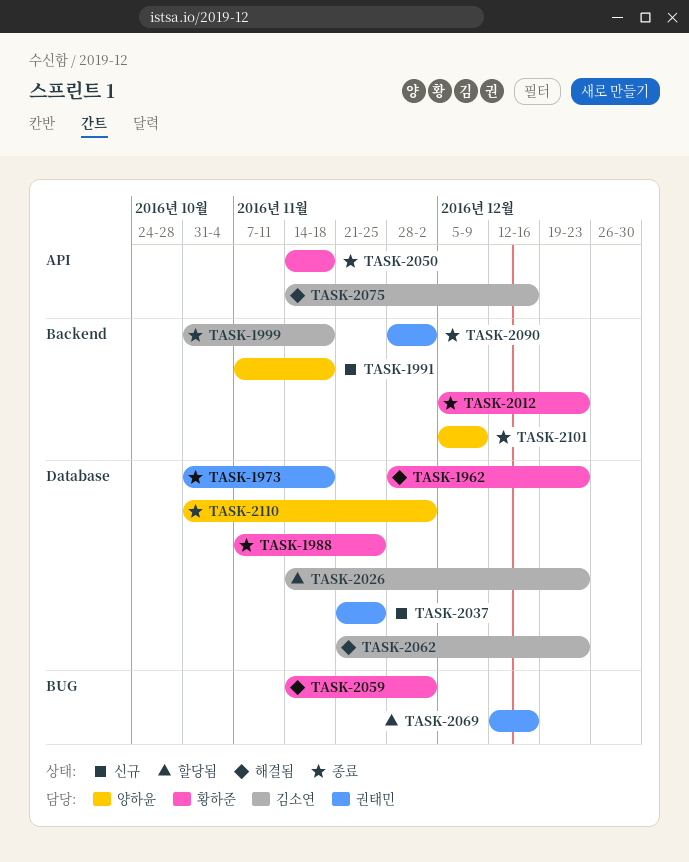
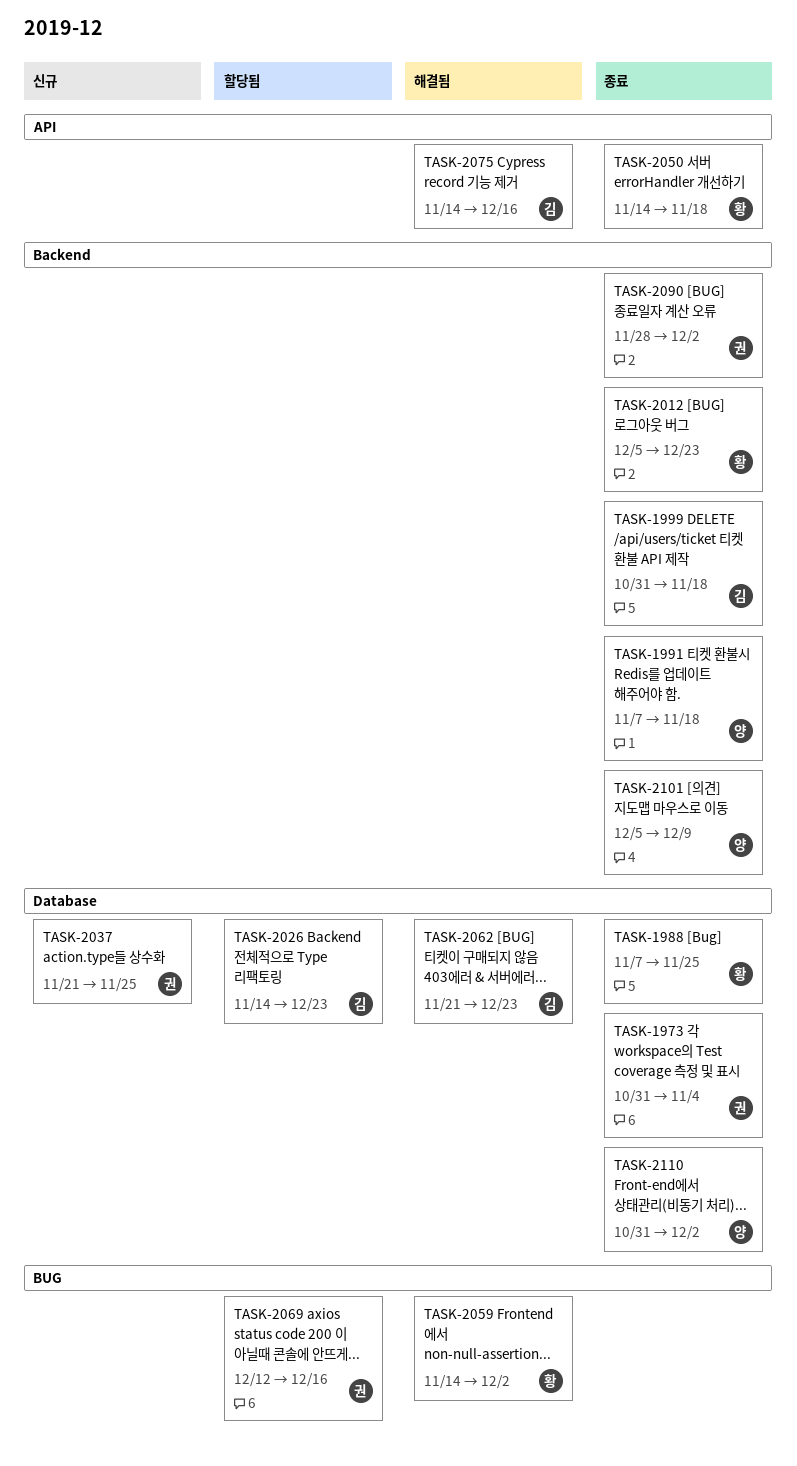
TASK-1962: present -> none
TASK-1973, due: Nov 18 -> Nov 4
TASK-1991, status: 신규 -> 종료

